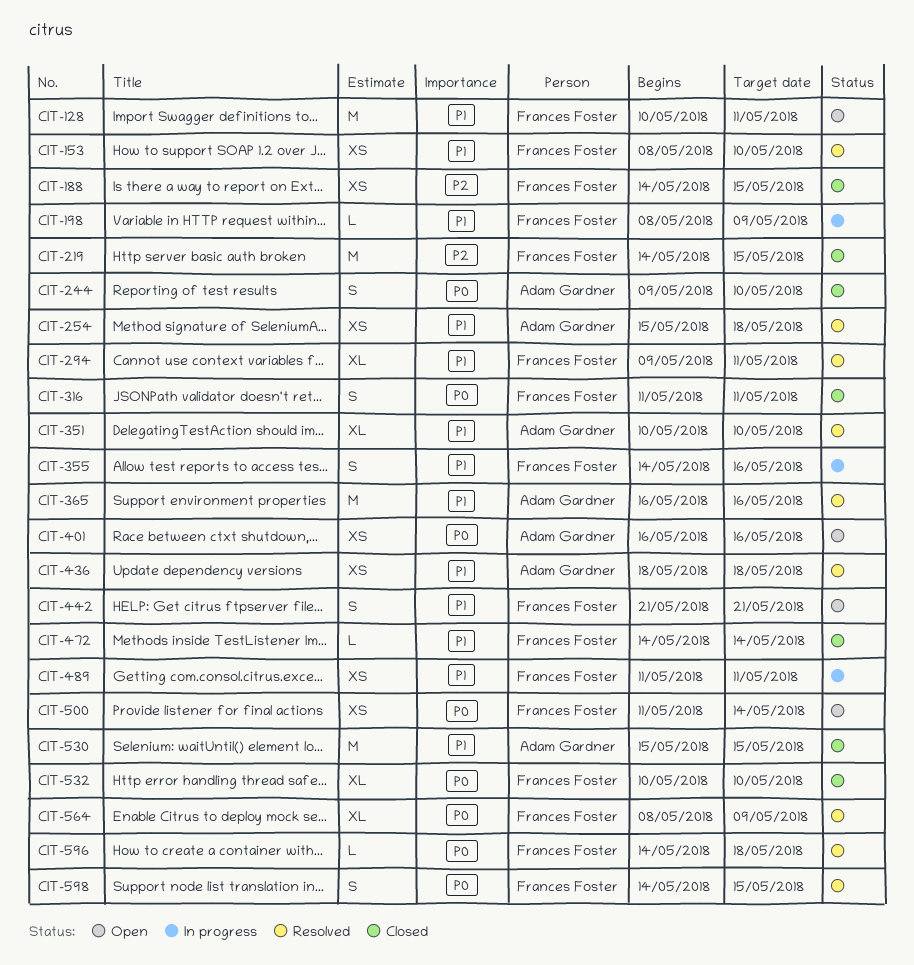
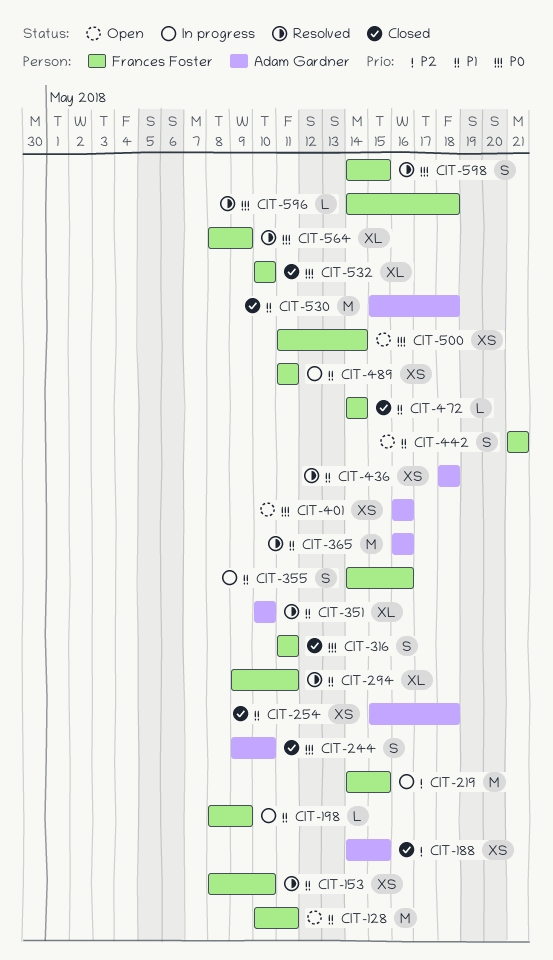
CIT-188, owner: Frances Foster -> Adam Gardner
CIT-219, status: Closed -> In progress
CIT-254, status: Resolved -> Closed
CIT-530, due: May 15 -> May 18

